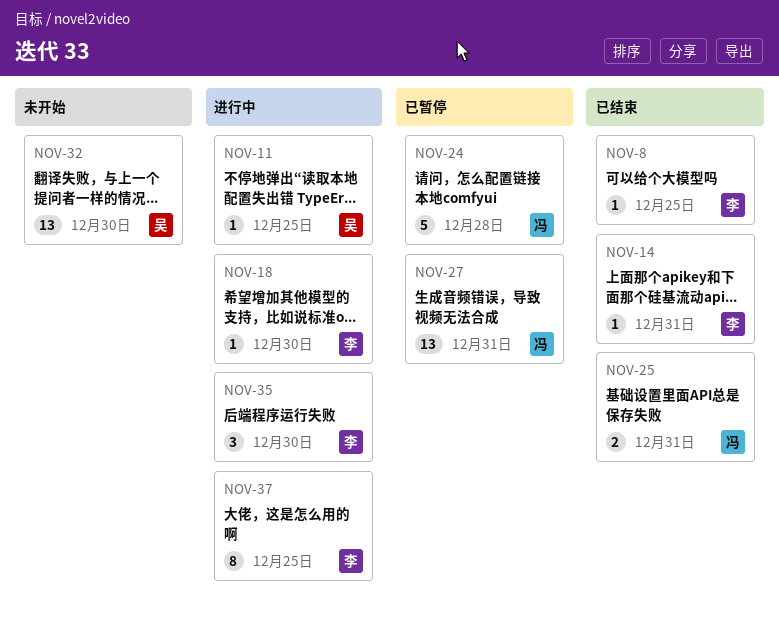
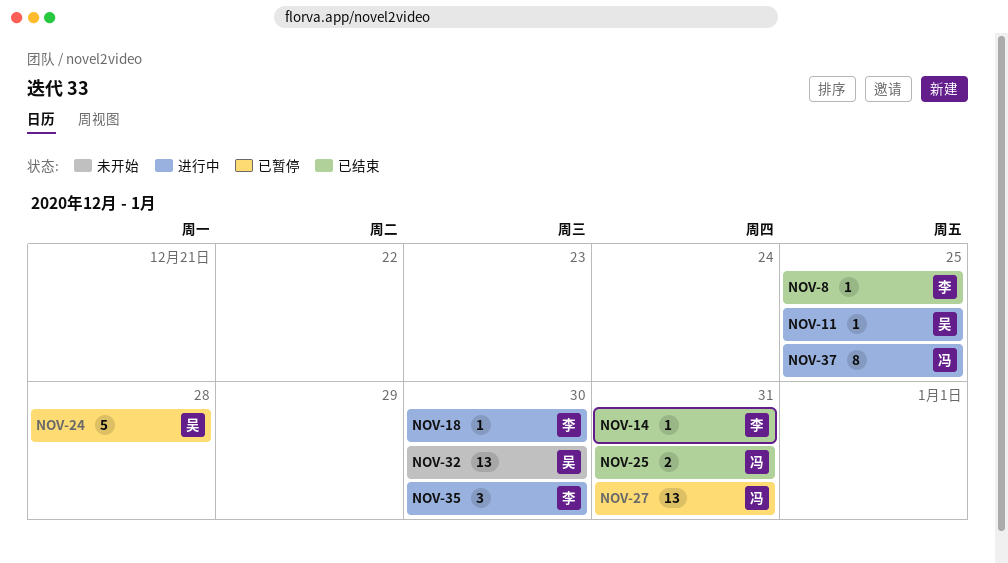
NOV-24, owner: 冯 -> 吴
NOV-37, owner: 李 -> 冯

